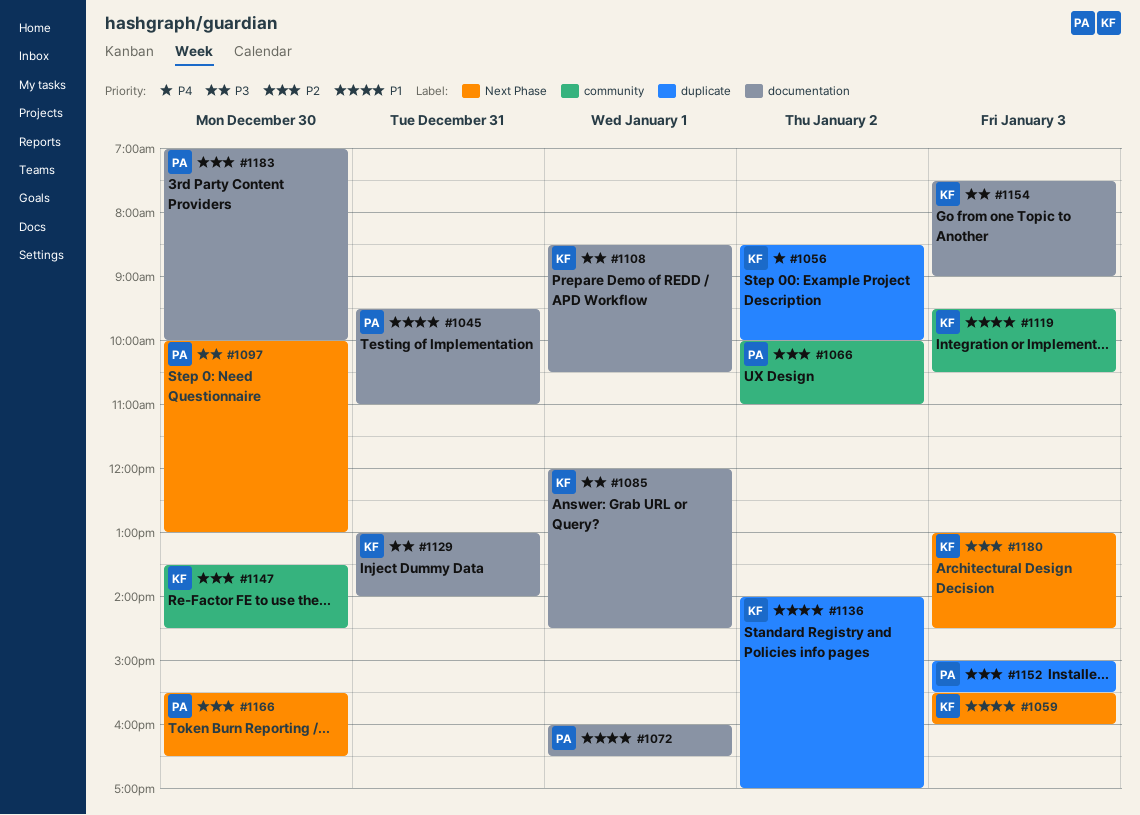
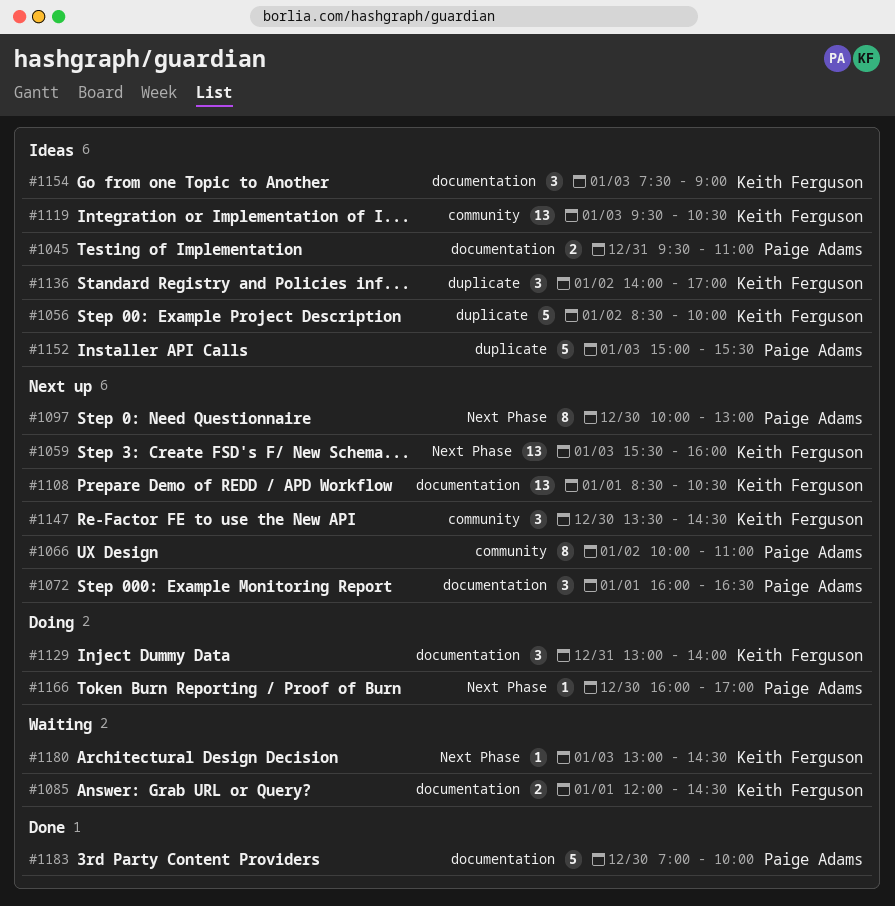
#1166, begins: 15:30 -> 16:00
#1166, ends: 16:30 -> 17:00

